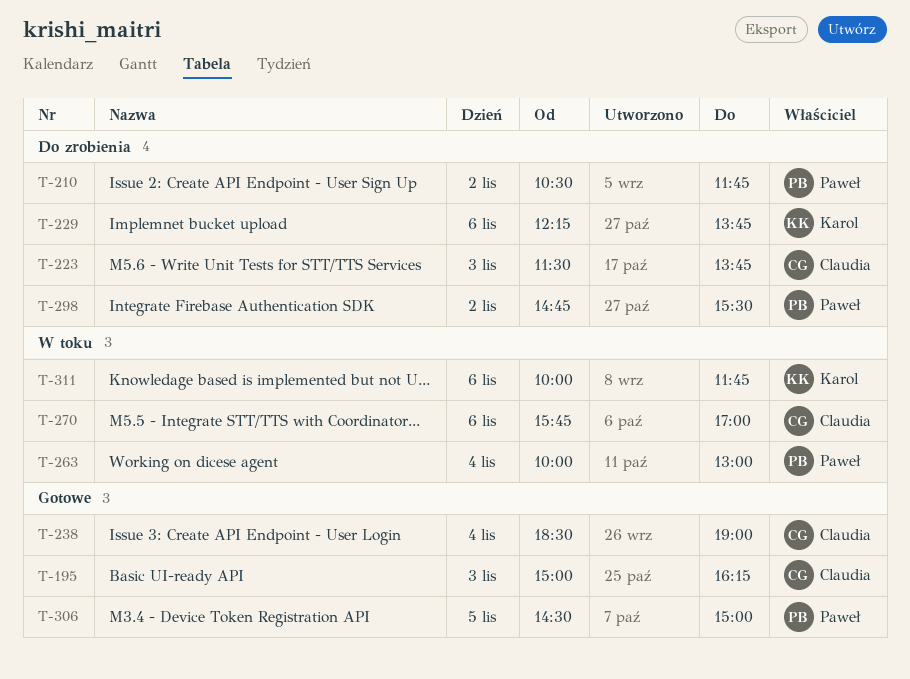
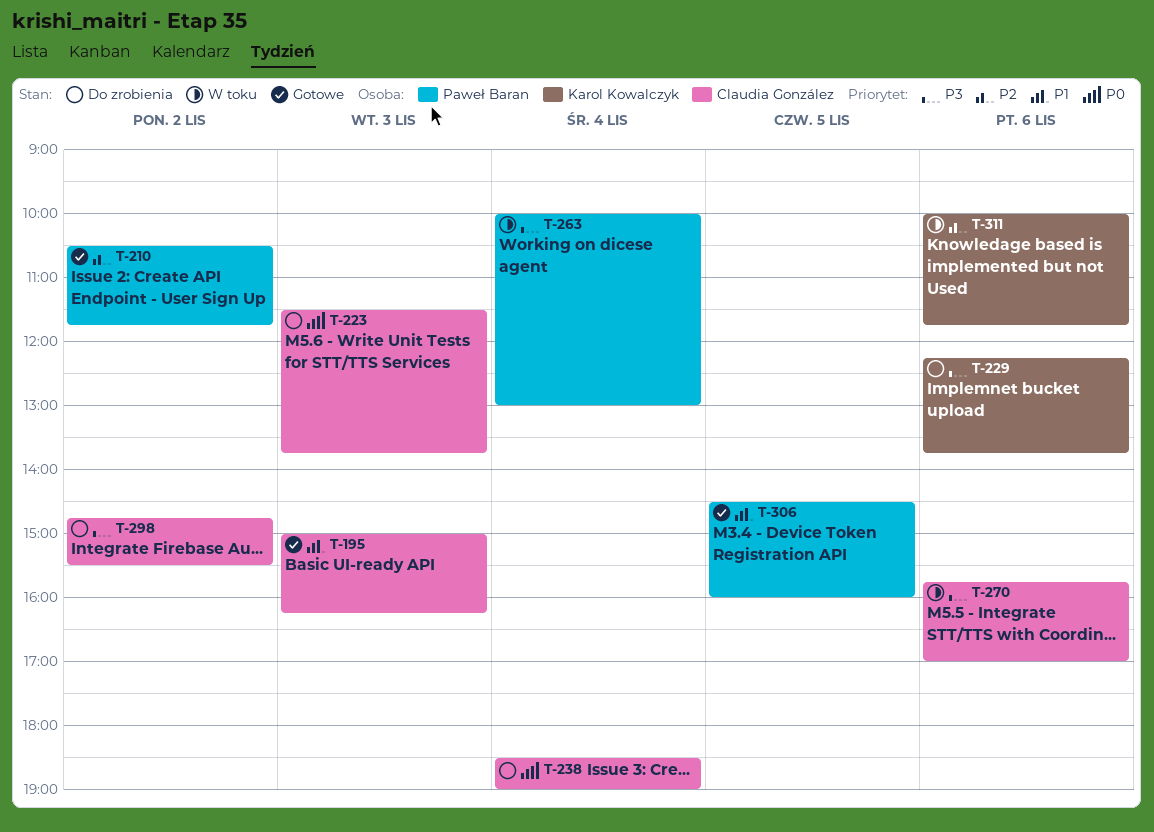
T-210, status: Do zrobienia -> Gotowe
T-238, status: Gotowe -> Do zrobienia
T-298, owner: Paweł Baran -> Claudia González
T-306, ends: 15:00 -> 16:00

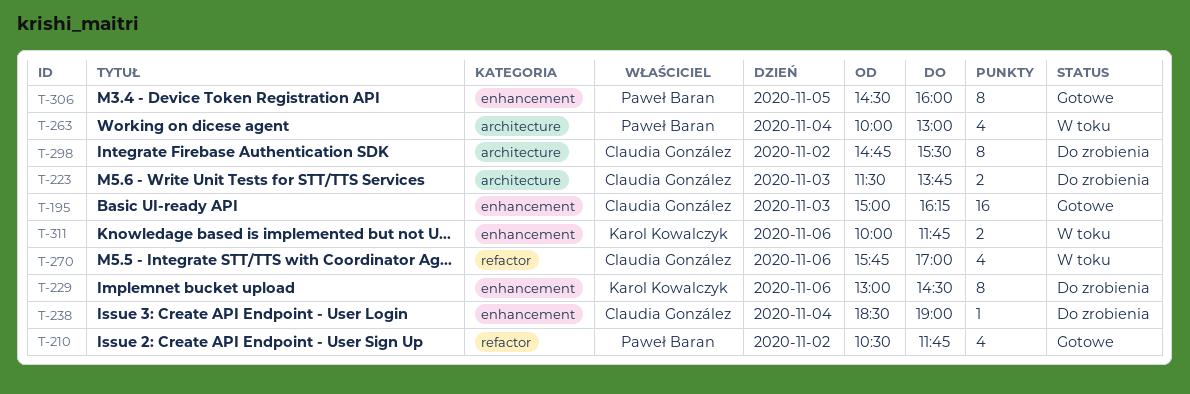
T-229, begins: 12:15 -> 13:00
T-229, ends: 13:45 -> 14:30

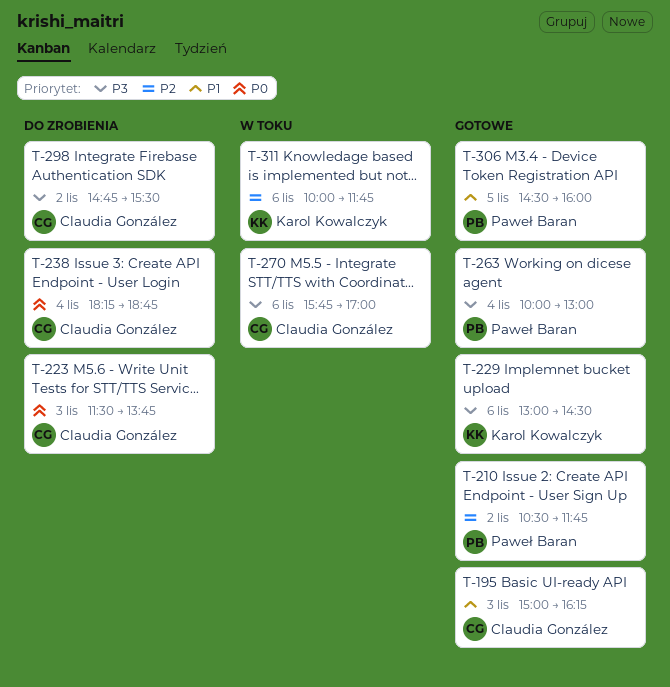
T-229, status: Do zrobienia -> Gotowe
T-238, begins: 18:30 -> 18:15
T-238, ends: 19:00 -> 18:45
T-263, status: W toku -> Gotowe

